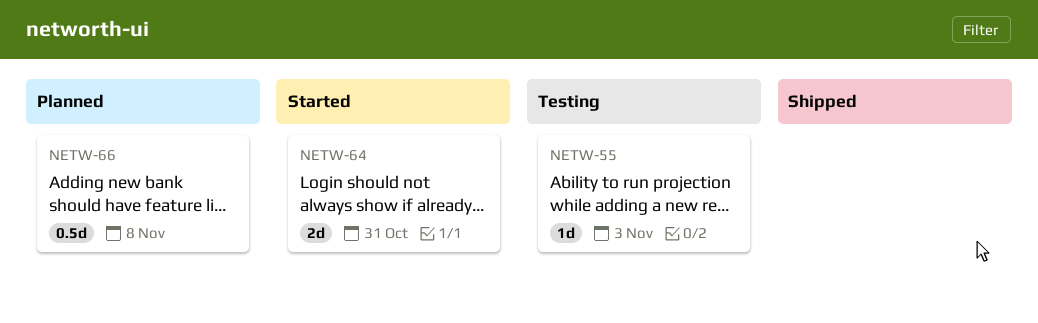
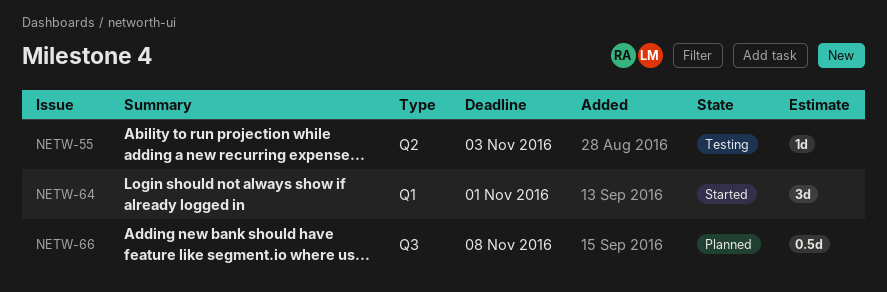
NETW-64, estimate: 2d -> 3d
NETW-64, due: Oct 31 -> Nov 1

